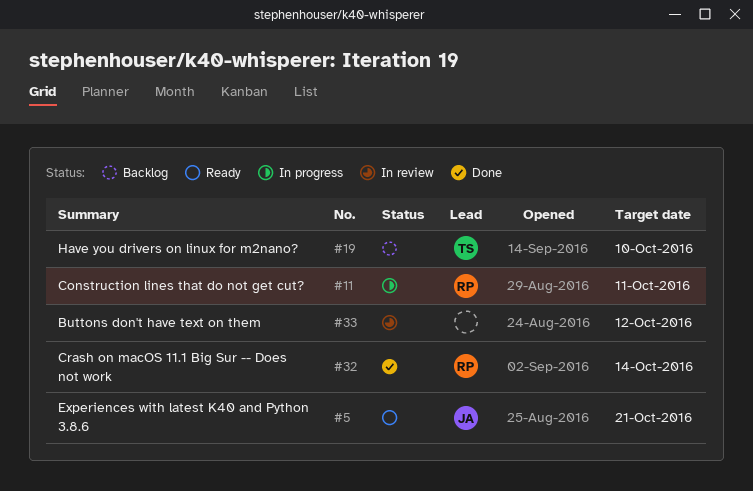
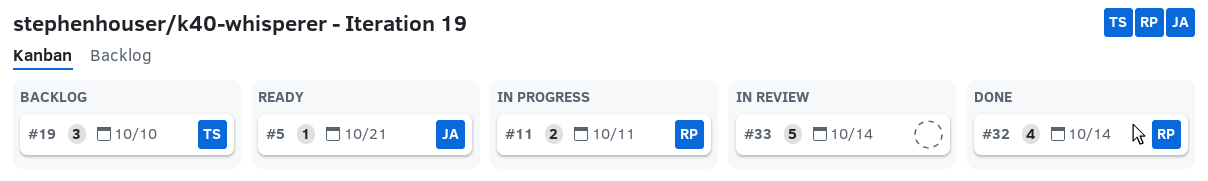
#33, due: Oct 12 -> Oct 14

